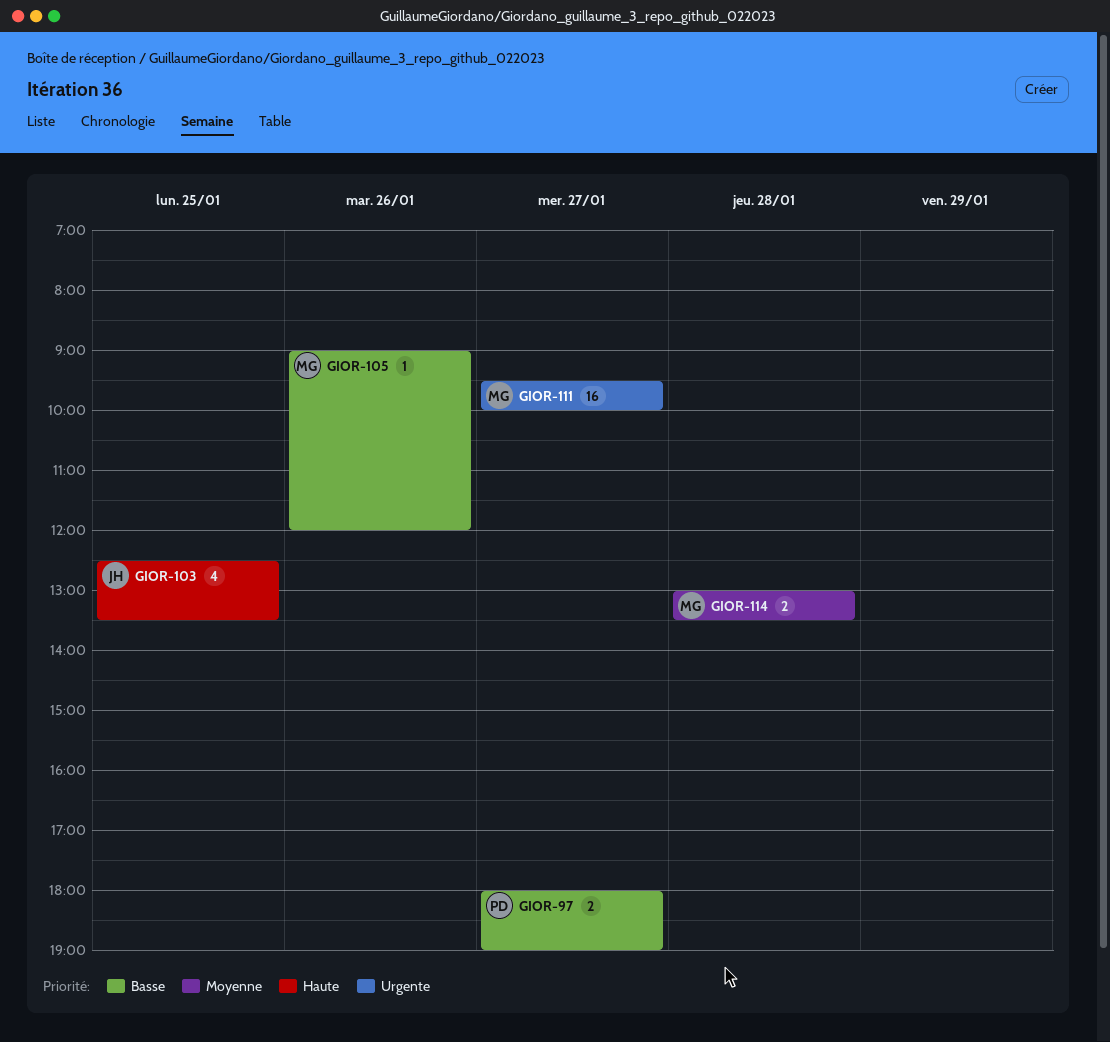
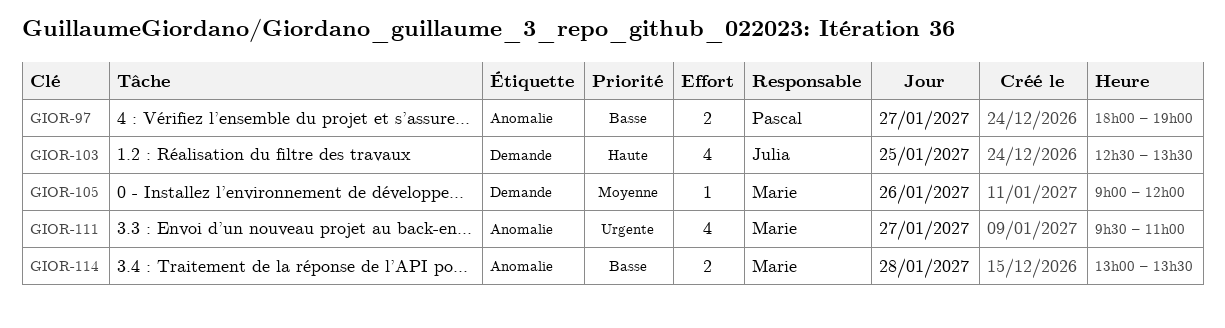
GIOR-105, priority: Basse -> Moyenne
GIOR-111, estimate: 16 -> 4
GIOR-111, ends: 10:00 -> 11:00
GIOR-114, priority: Moyenne -> Basse

